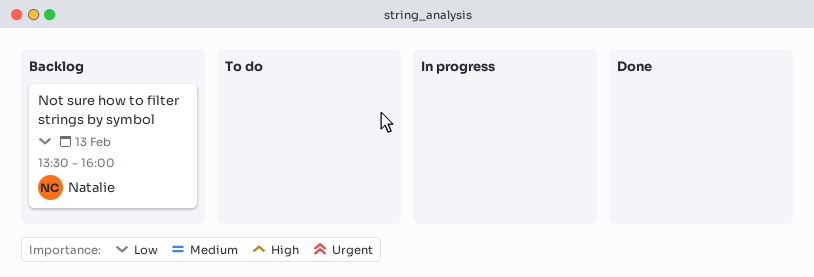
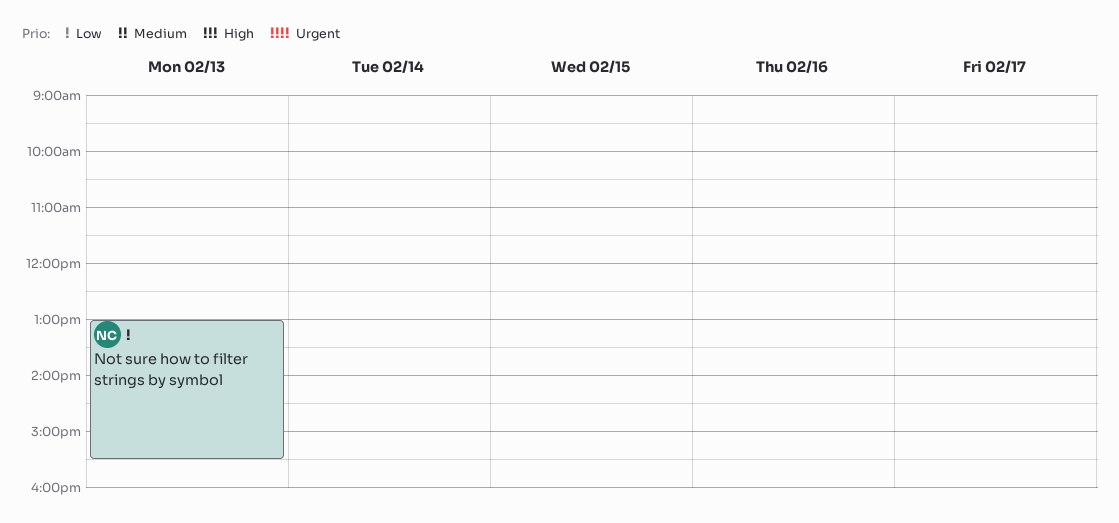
Not sure how to filter strings by symbol, begins: 13:30 -> 13:00
Not sure how to filter strings by symbol, ends: 16:00 -> 15:30

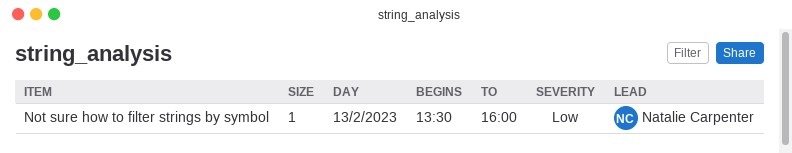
Not sure how to filter strings by symbol, begins: 13:00 -> 13:30
Not sure how to filter strings by symbol, ends: 15:30 -> 16:00

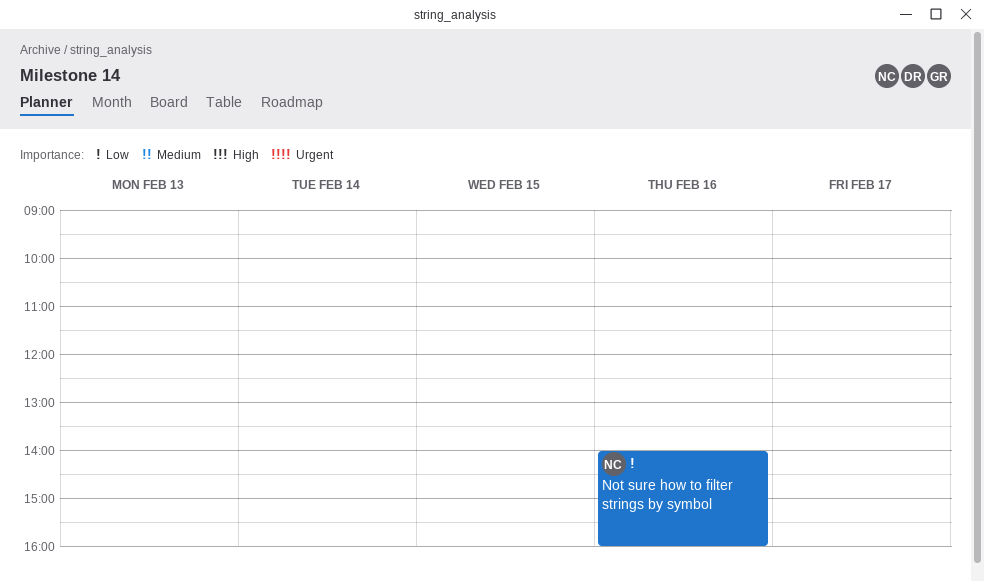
Not sure how to filter strings by symbol, day: Feb 13 -> Feb 16
Not sure how to filter strings by symbol, begins: 13:30 -> 14:00

